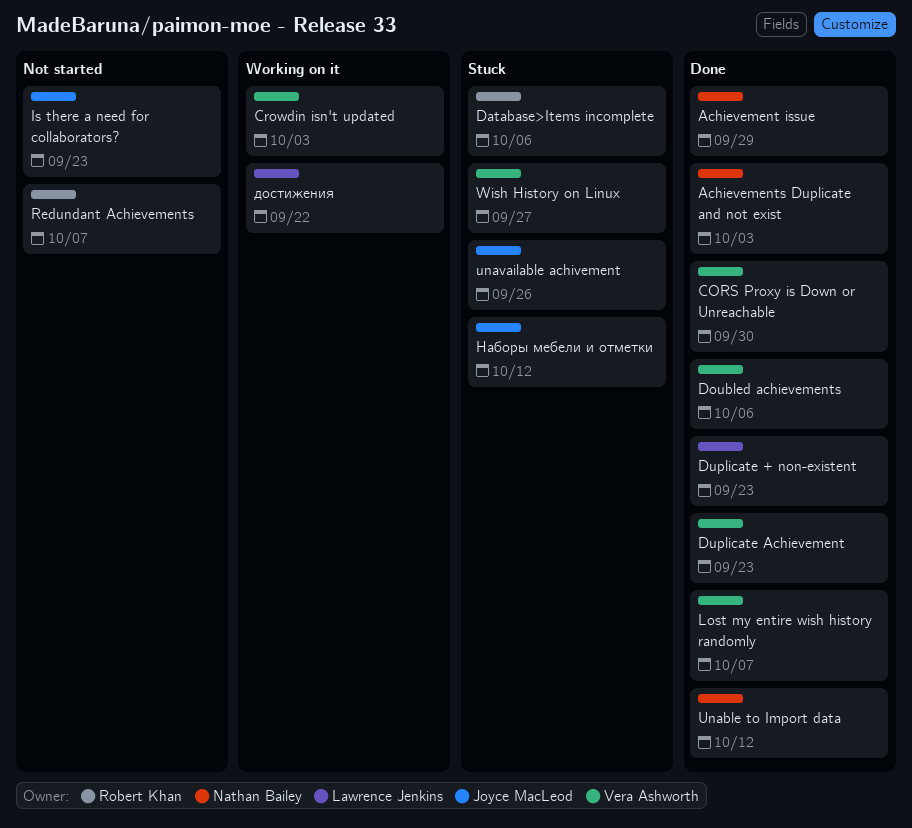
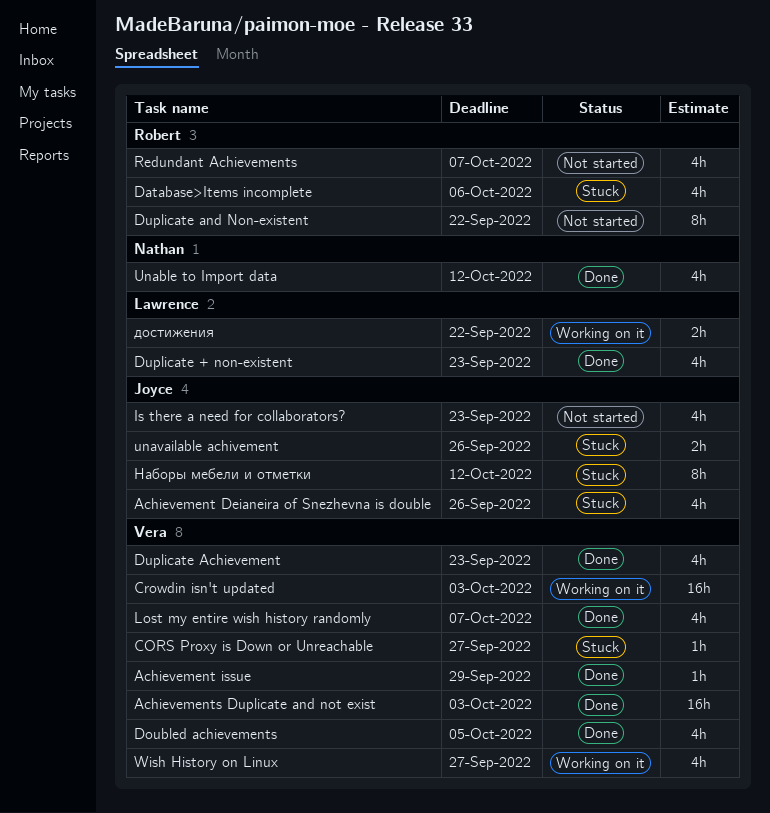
Achievement Deianeira of Snezhevna is double: none -> present
Achievement issue, owner: Nathan Bailey -> Vera Ashworth
Achievements Duplicate and not exist, owner: Nathan Bailey -> Vera Ashworth
CORS Proxy is Down or Unreachable, status: Done -> Stuck
CORS Proxy is Down or Unreachable, due: Sep 30 -> Sep 27
Doubled achievements, due: Oct 6 -> Oct 5
Duplicate and Non-existent: none -> present
Wish History on Linux, status: Stuck -> Working on it

